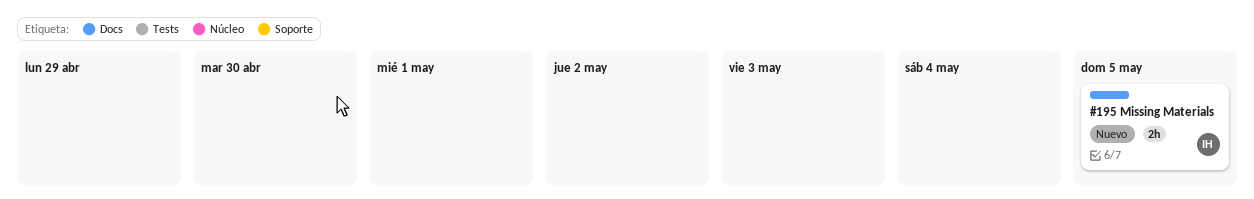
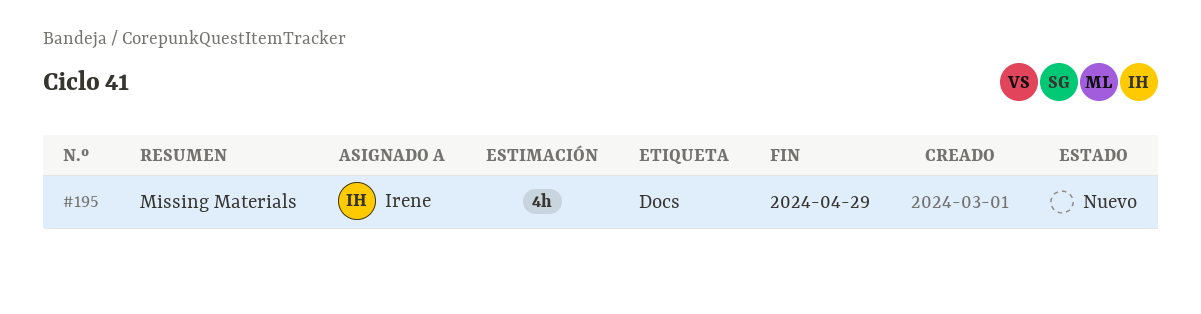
#195, estimate: 2h -> 4h
#195, due: May 5 -> Apr 29

